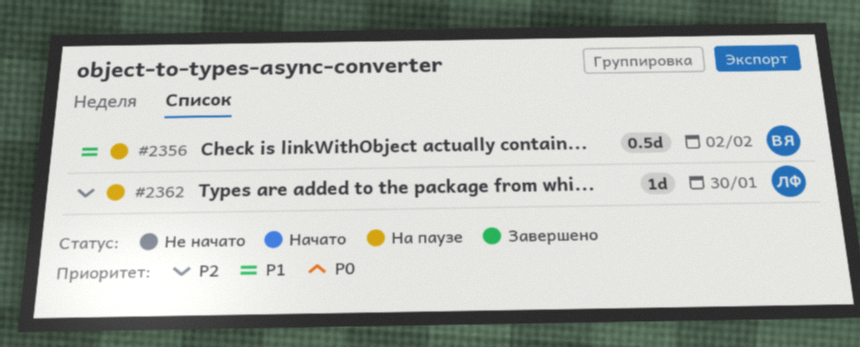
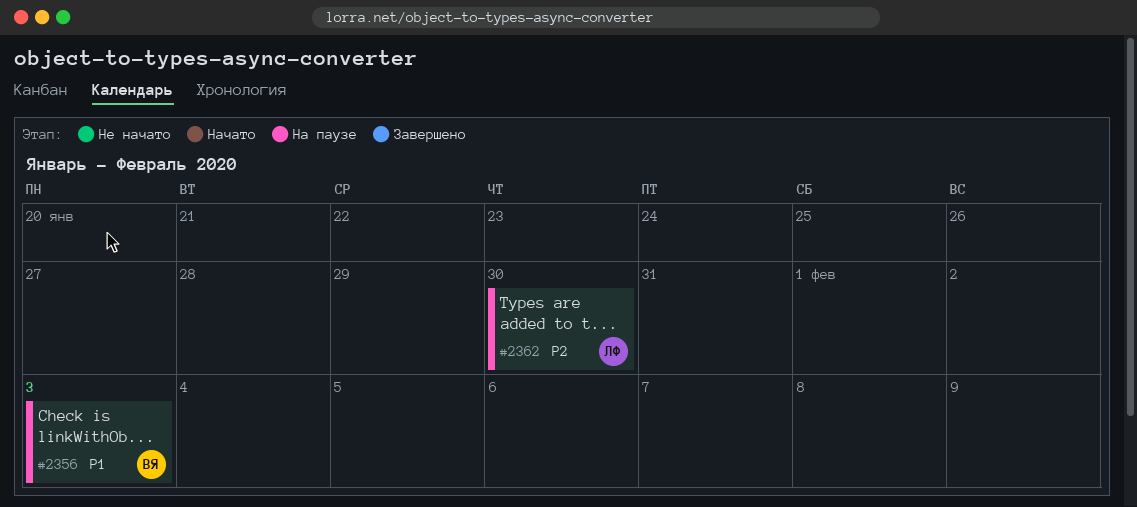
#2356, due: Feb 2 -> Feb 3

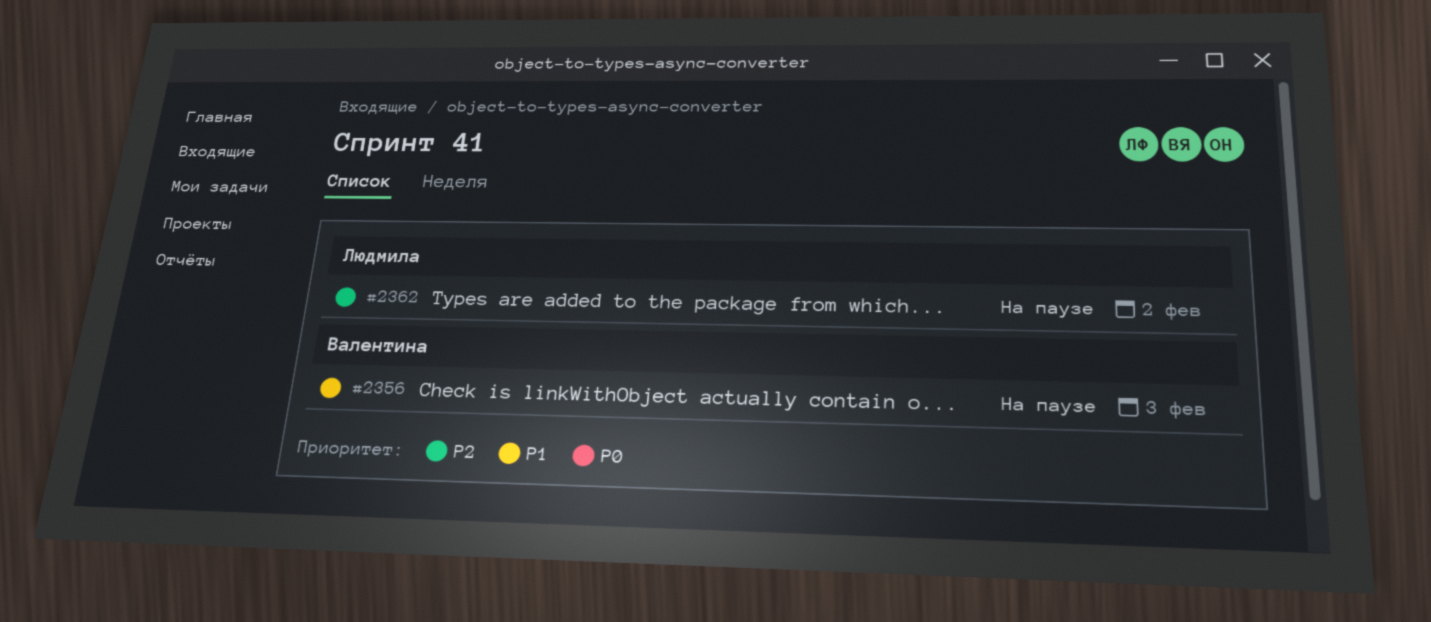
#2362, due: Jan 30 -> Feb 2

